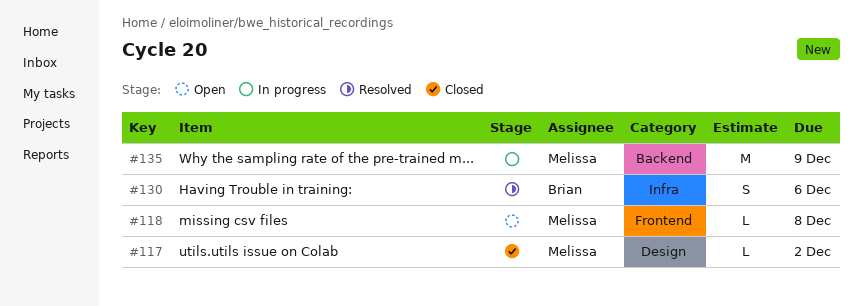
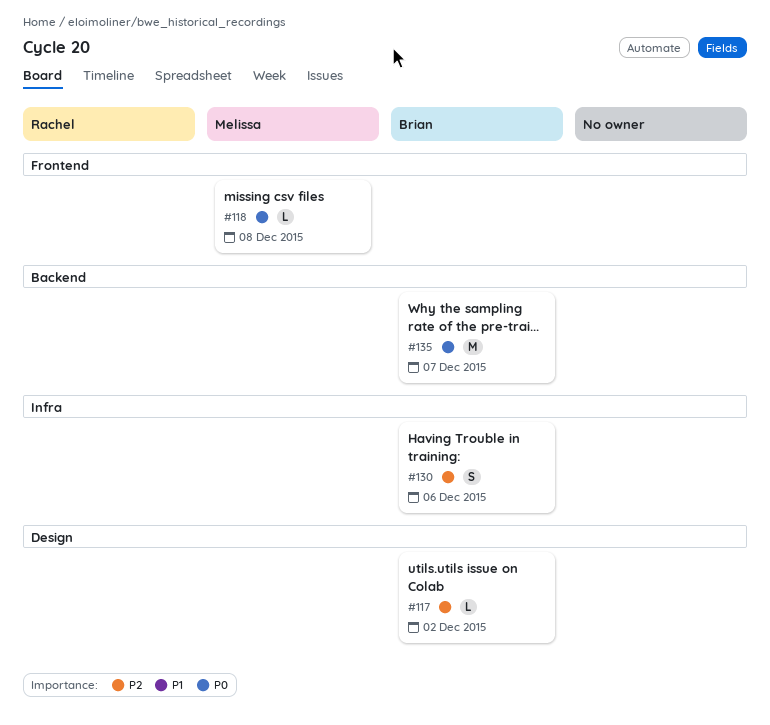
#117, owner: Melissa -> Brian
#135, owner: Melissa -> Brian
#135, due: Dec 9 -> Dec 7

